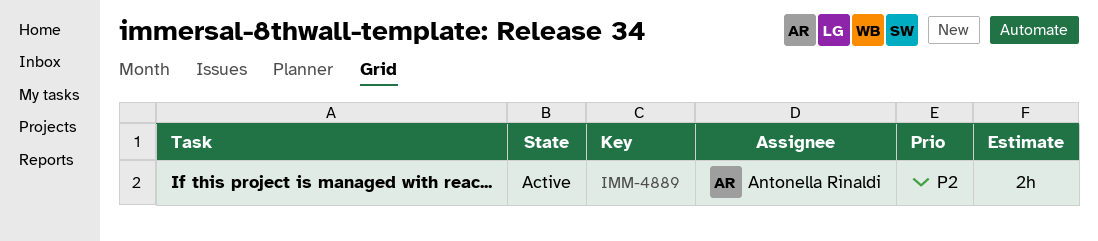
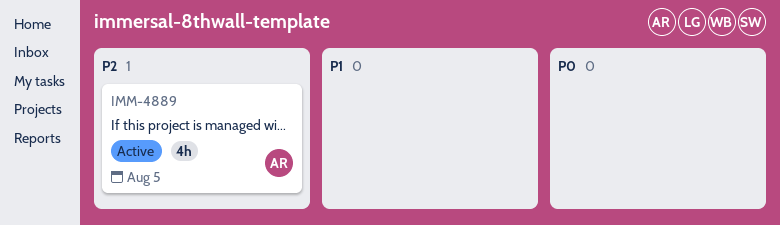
IMM-4889, estimate: 2h -> 4h

